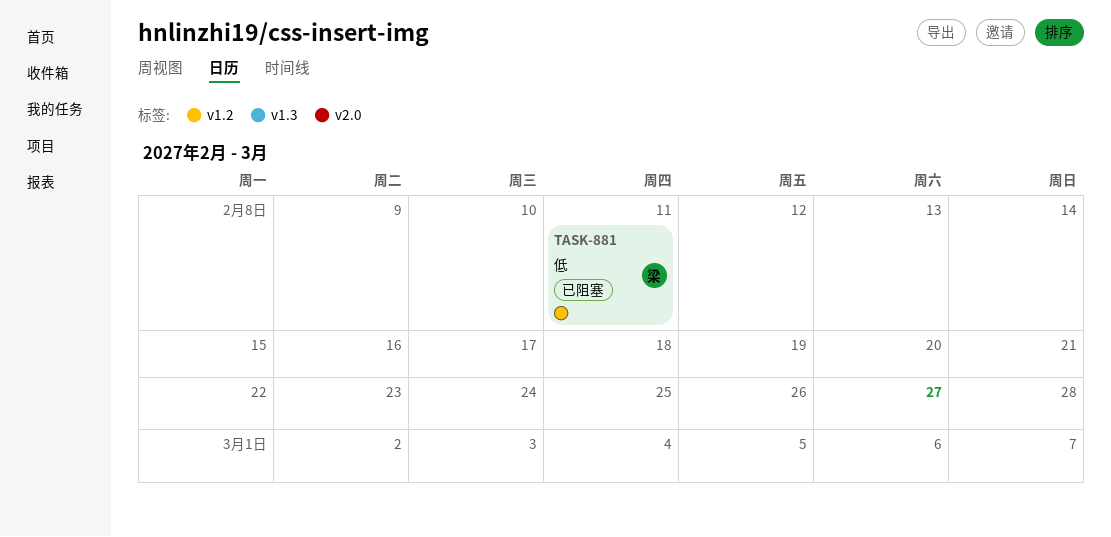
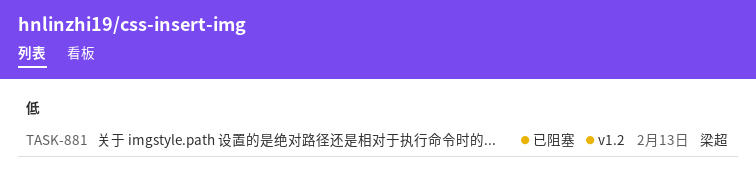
TASK-881, due: Feb 11 -> Feb 13

